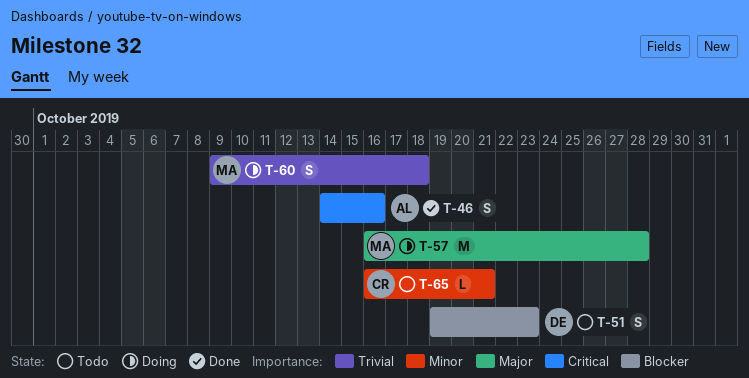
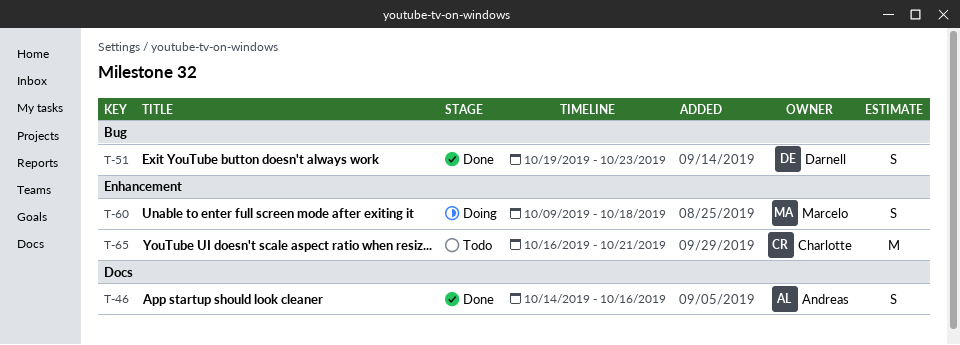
T-51, status: Todo -> Done
T-57: present -> none
T-65, estimate: L -> M

